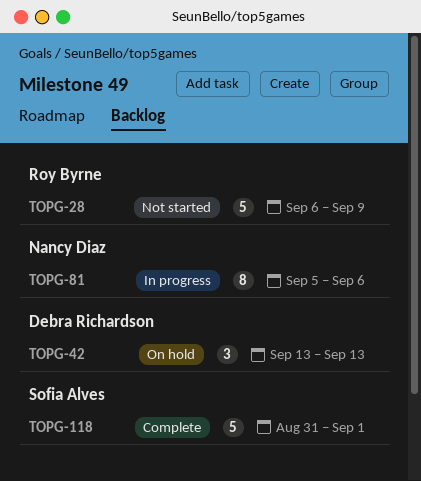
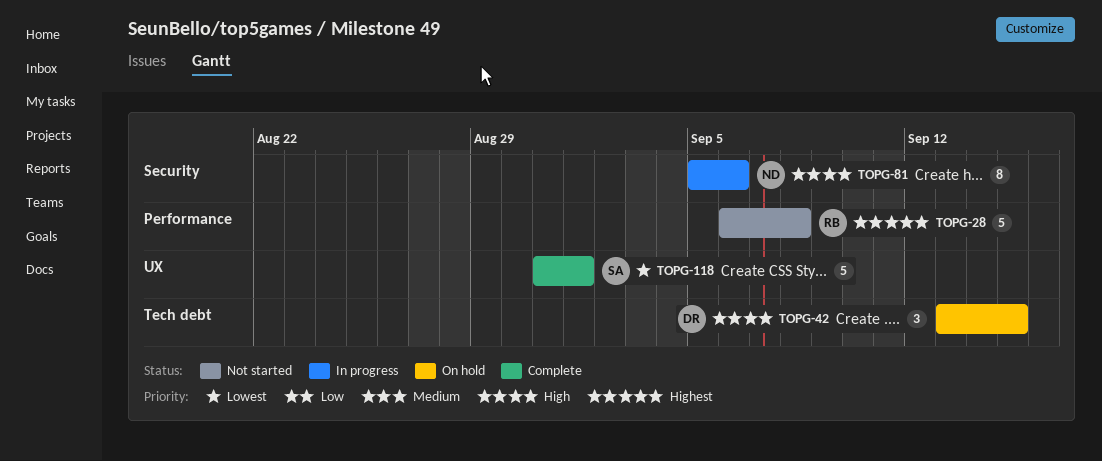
TOPG-28, due: Sep 9 -> Sep 8
TOPG-42, due: Sep 13 -> Sep 15

